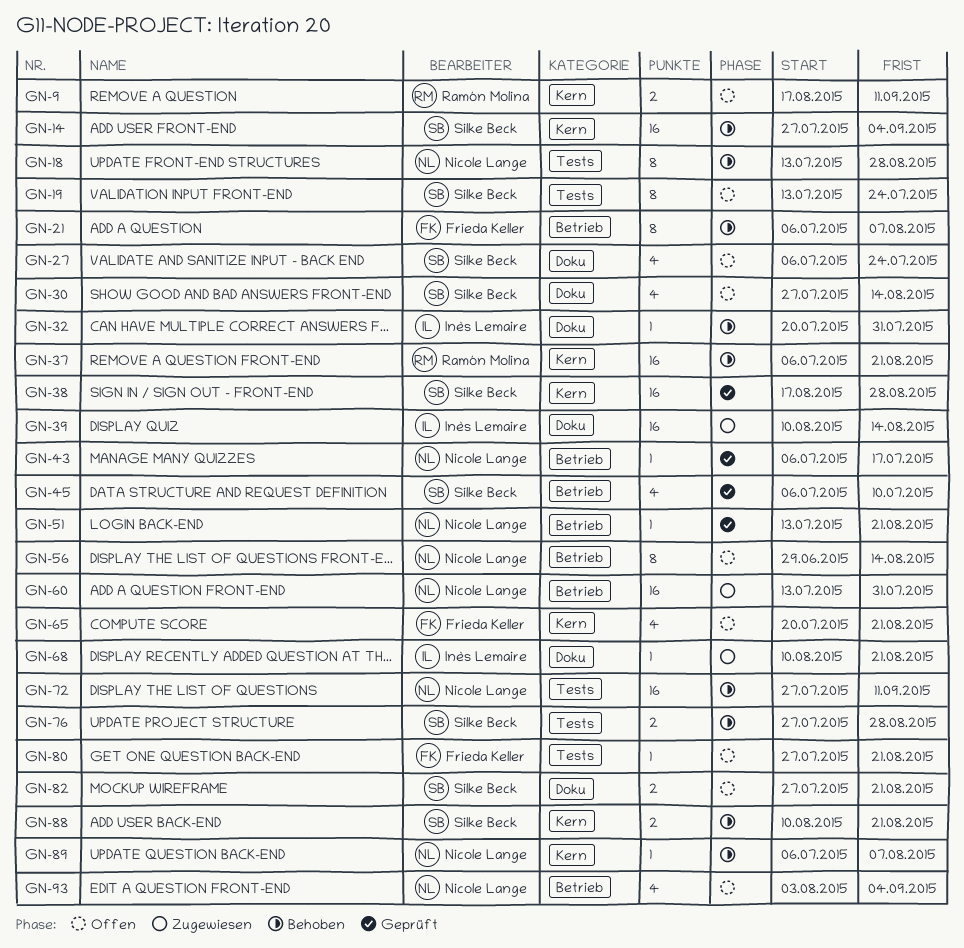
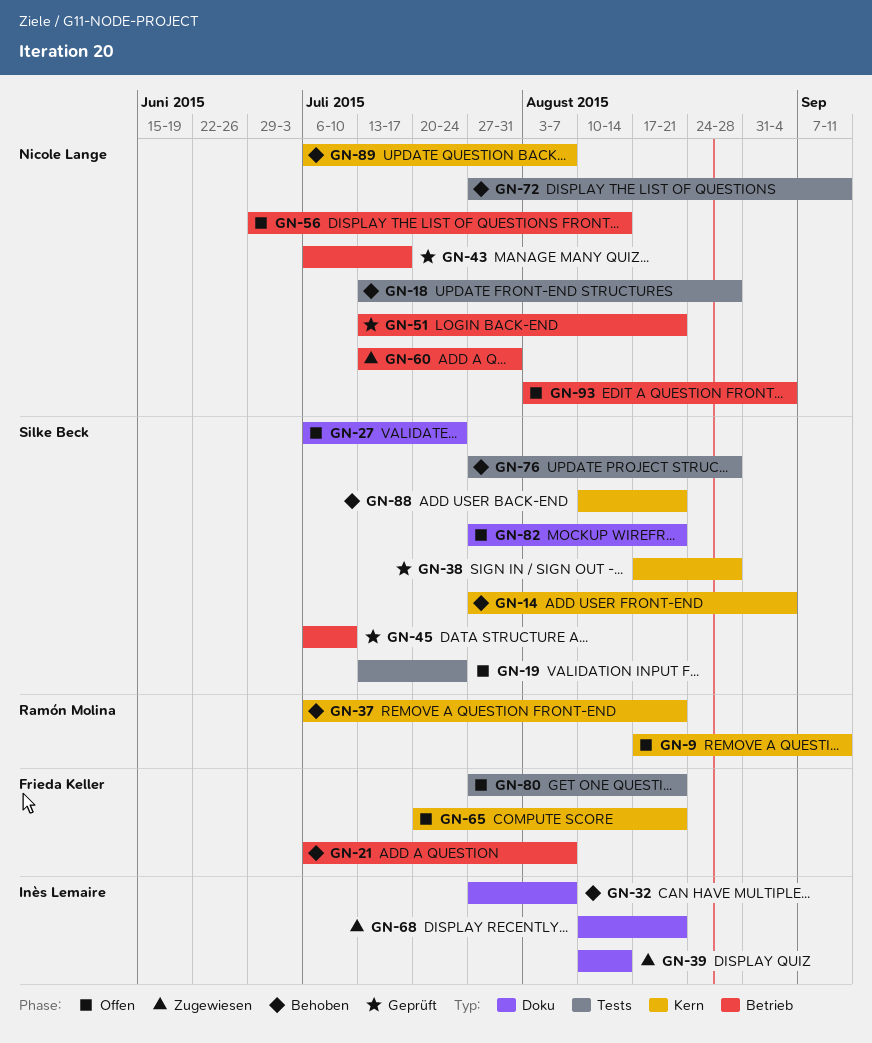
GN-30: present -> none
GN-32, start: Jul 20 -> Jul 27
GN-32, due: Jul 31 -> Aug 7

